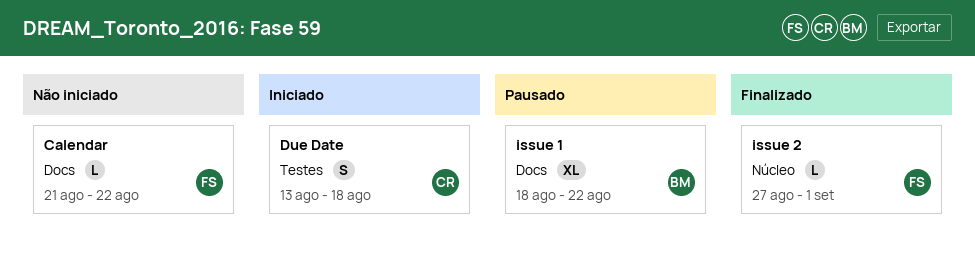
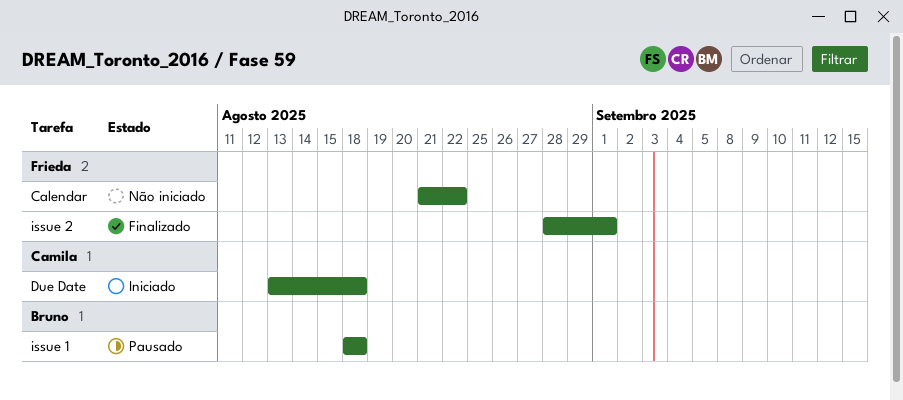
issue 1, due: Aug 22 -> Aug 18
issue 2, start: Aug 27 -> Aug 28

